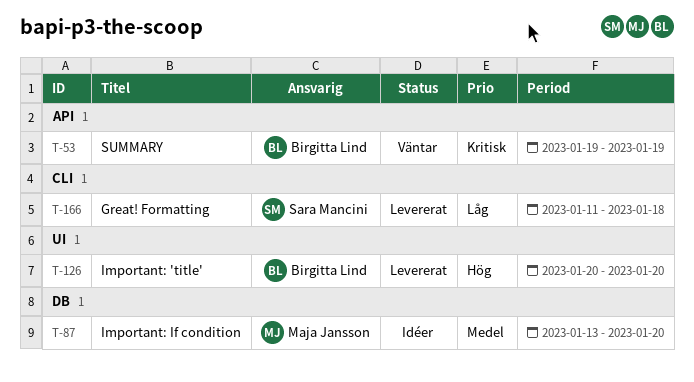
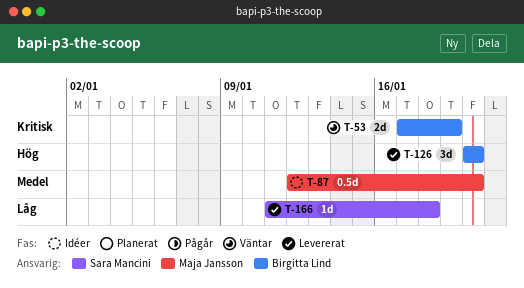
T-53, start: Jan 19 -> Jan 17
T-87, start: Jan 13 -> Jan 12

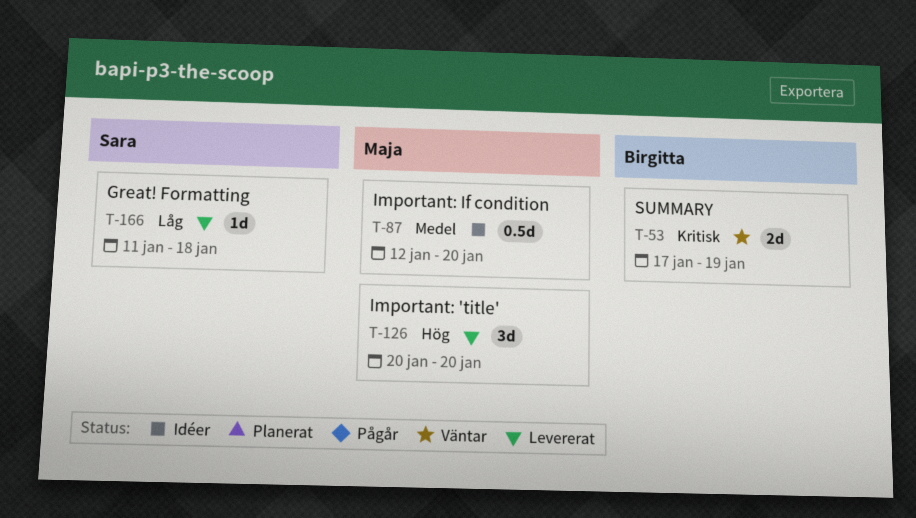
T-126, owner: Birgitta Lind -> Maja Jansson

